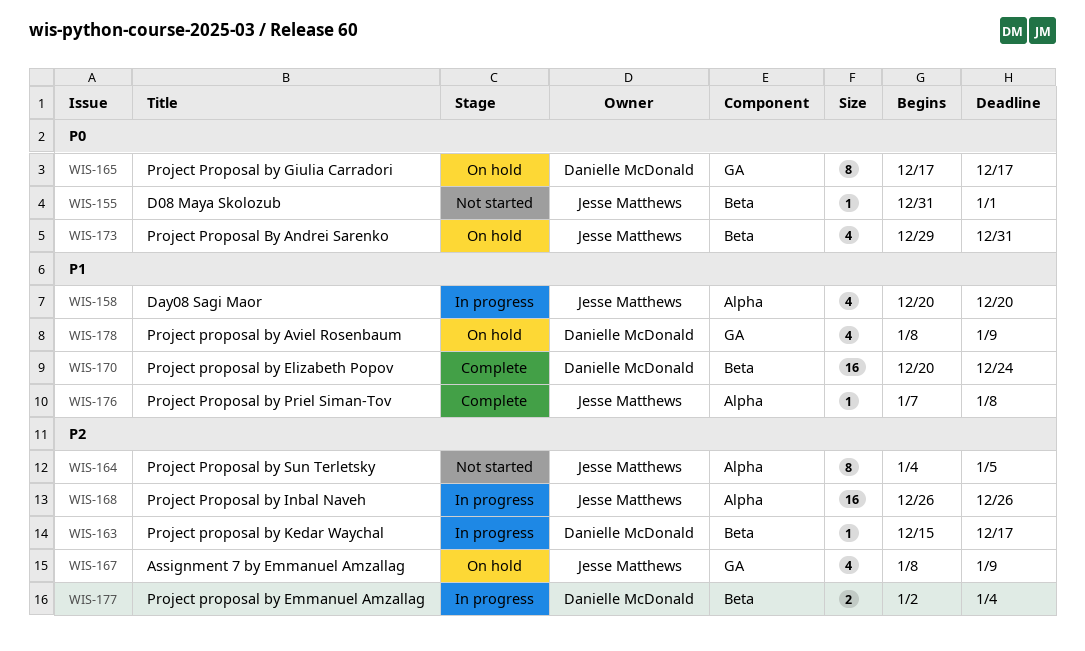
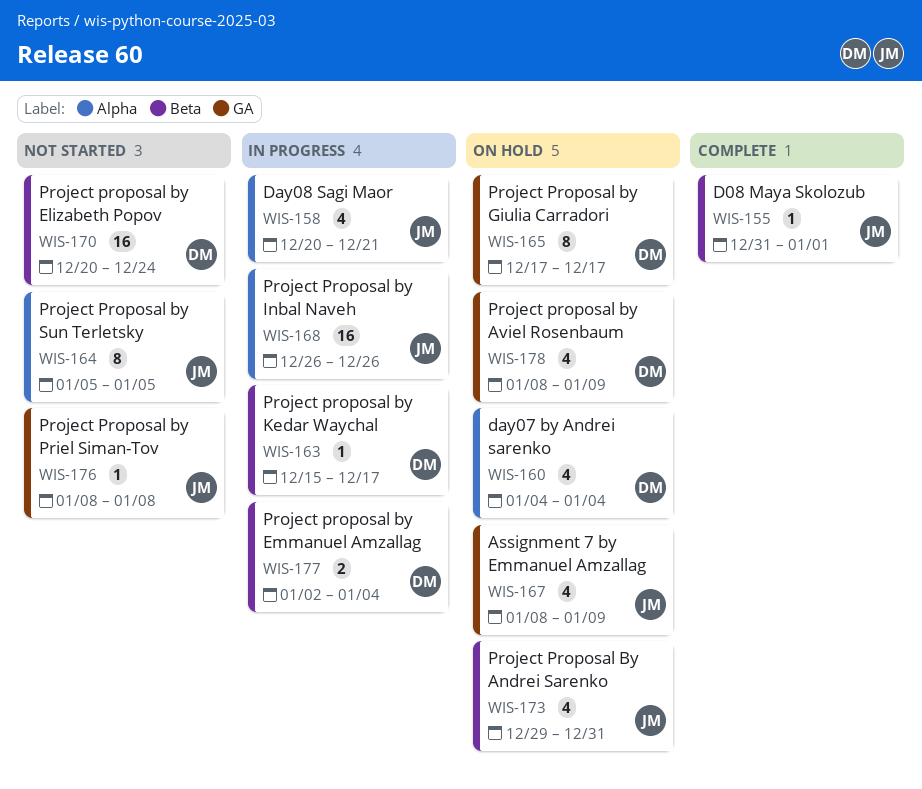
WIS-155, status: Not started -> Complete
WIS-158, due: Dec 20 -> Dec 21
WIS-160: none -> present
WIS-164, start: Jan 4 -> Jan 5
WIS-170, status: Complete -> Not started
WIS-176, status: Complete -> Not started
WIS-176, label: Alpha -> GA
WIS-176, start: Jan 7 -> Jan 8

